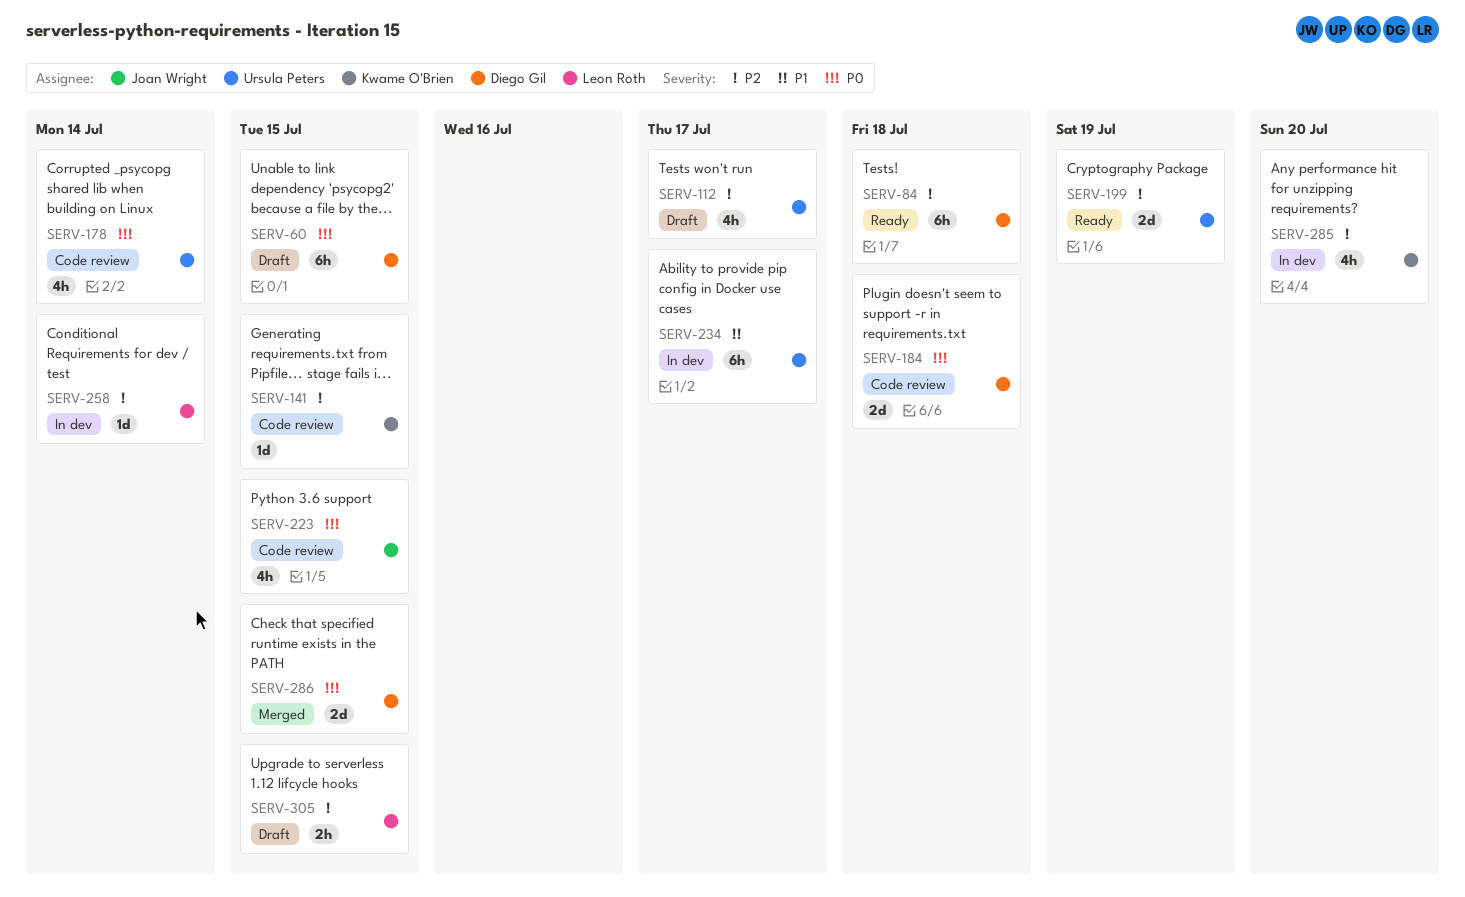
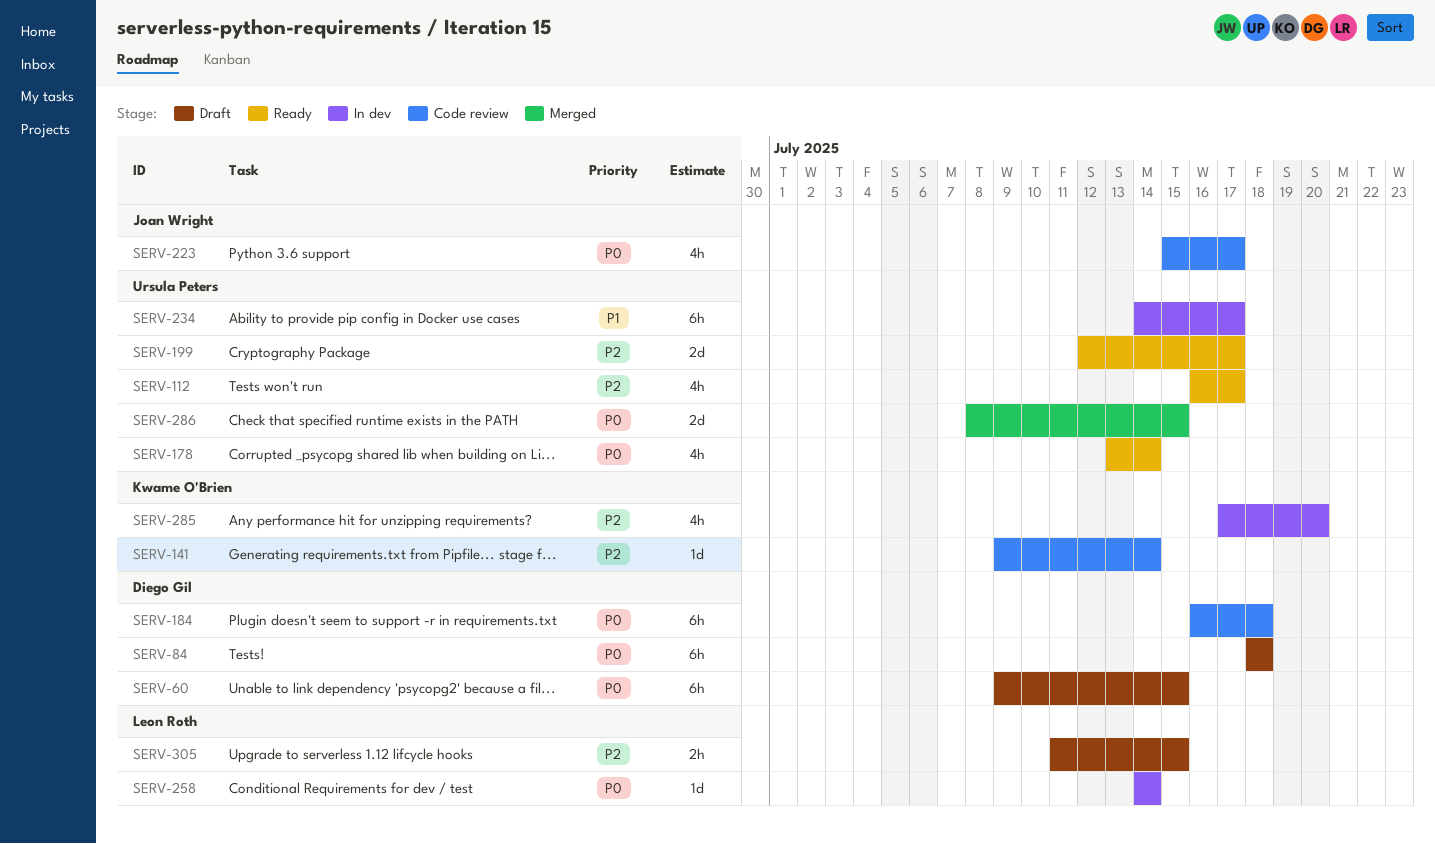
SERV-84, status: Ready -> Draft
SERV-84, priority: P2 -> P0
SERV-112, status: Draft -> Ready
SERV-141, due: Jul 15 -> Jul 14
SERV-178, status: Code review -> Ready
SERV-184, estimate: 2d -> 6h
SERV-199, due: Jul 19 -> Jul 17
SERV-223, due: Jul 15 -> Jul 17
SERV-258, priority: P2 -> P0
SERV-286, owner: Diego Gil -> Ursula Peters

